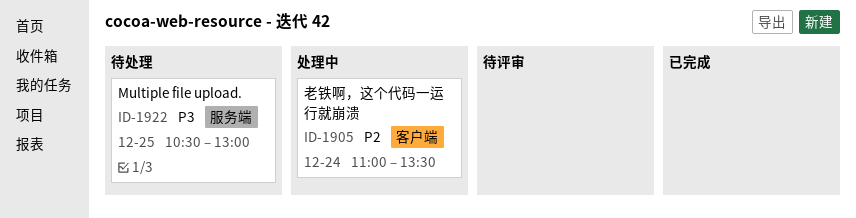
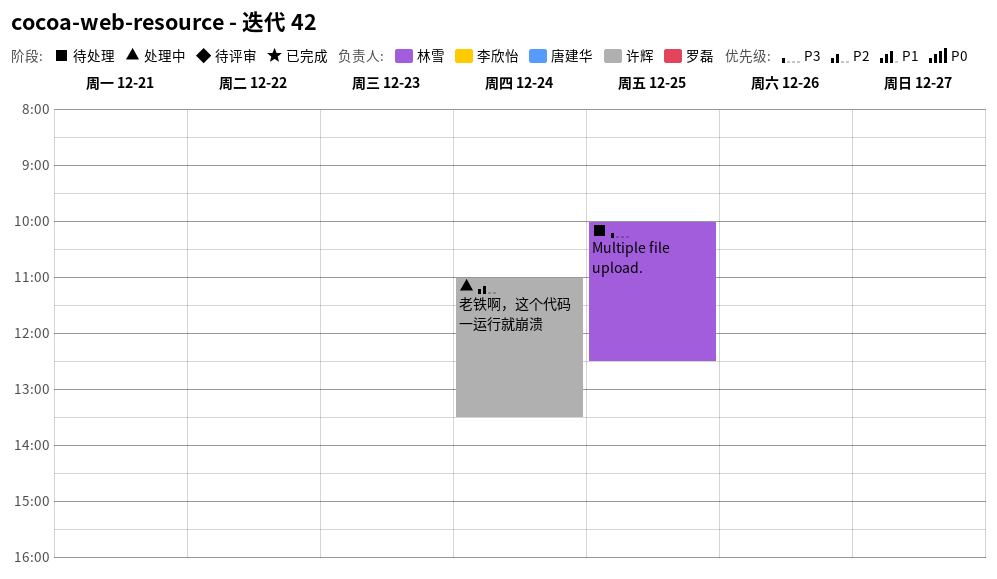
Multiple file upload., begins: 10:30 -> 10:00
Multiple file upload., ends: 13:00 -> 12:30

